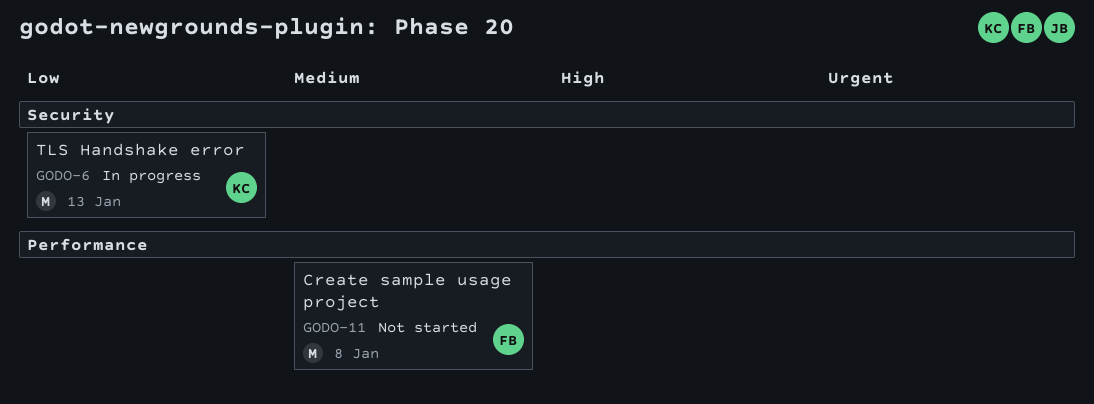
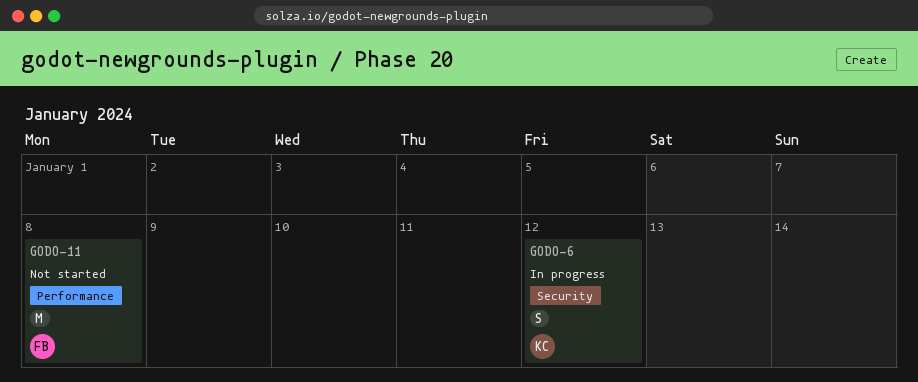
GODO-6, estimate: M -> S
GODO-6, due: Jan 13 -> Jan 12

